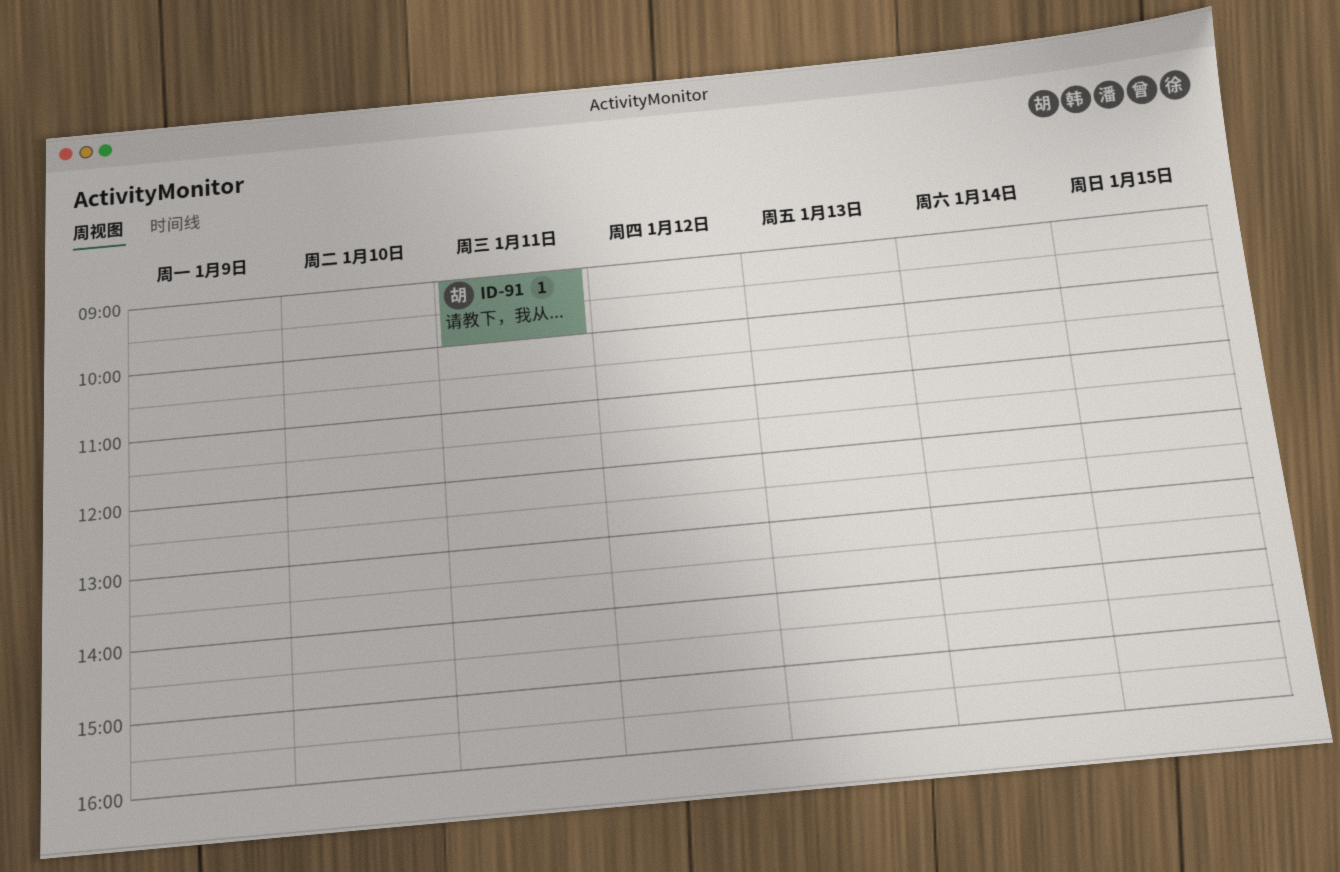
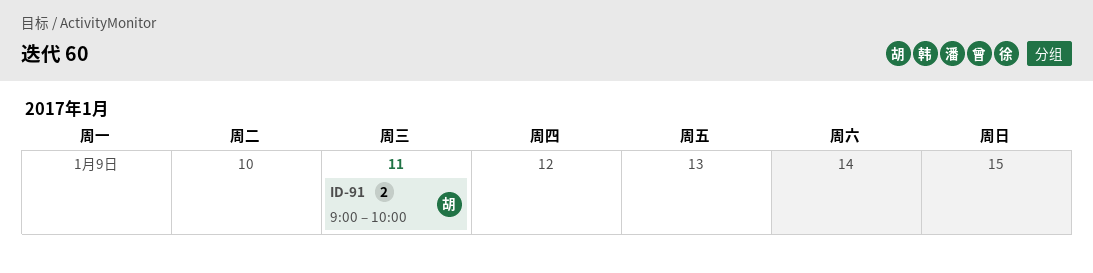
ID-91, estimate: 1 -> 2

